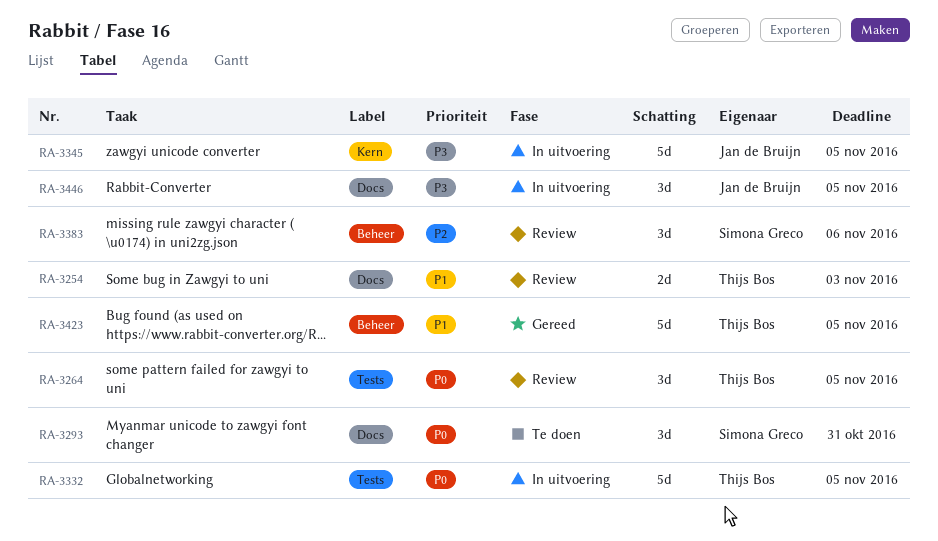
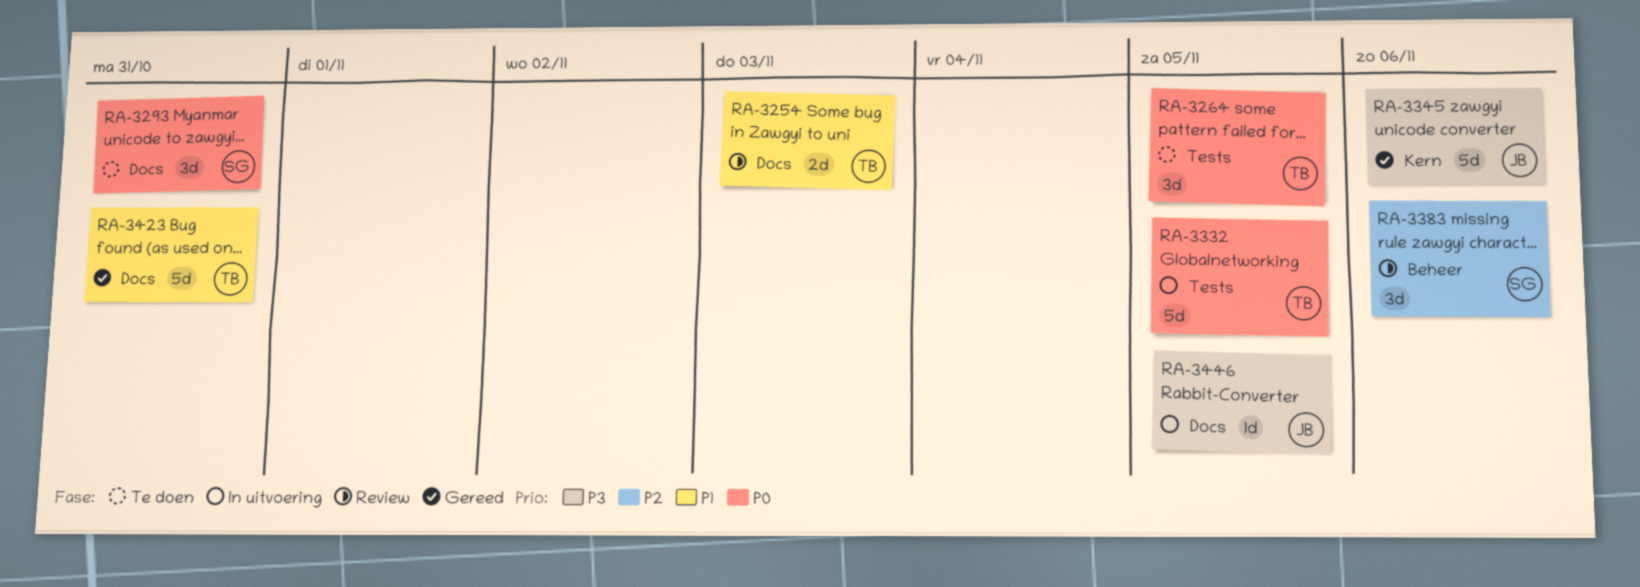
RA-3264, status: Review -> Te doen
RA-3345, status: In uitvoering -> Gereed
RA-3345, due: Nov 5 -> Nov 6
RA-3423, label: Beheer -> Docs
RA-3423, due: Nov 5 -> Oct 31
RA-3446, estimate: 3d -> 1d

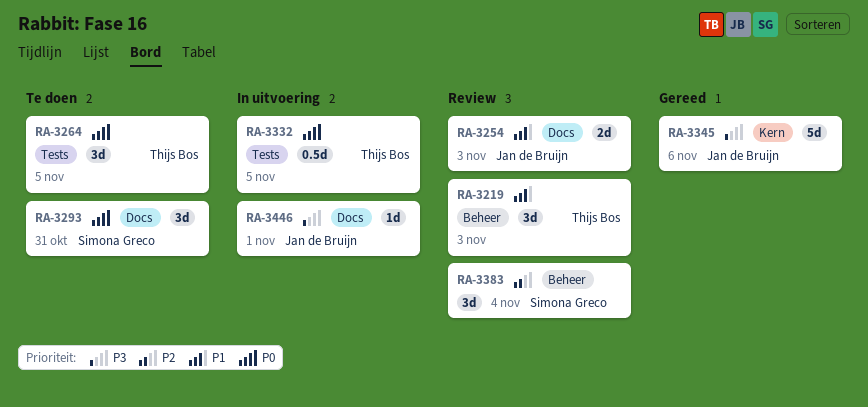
RA-3219: none -> present
RA-3254, owner: Thijs Bos -> Jan de Bruijn
RA-3332, estimate: 5d -> 0.5d
RA-3383, due: Nov 6 -> Nov 4
RA-3423: present -> none
RA-3446, due: Nov 5 -> Nov 1

